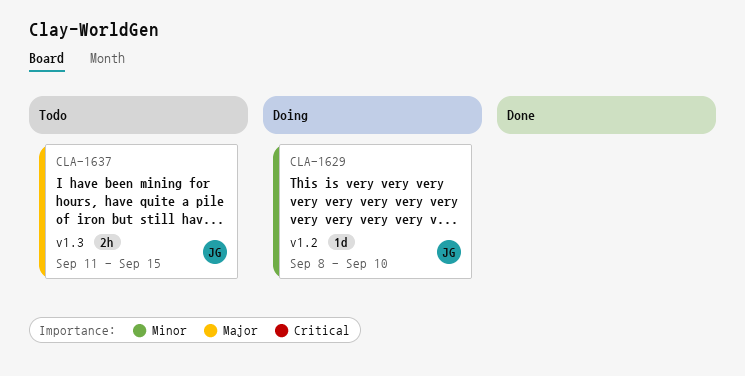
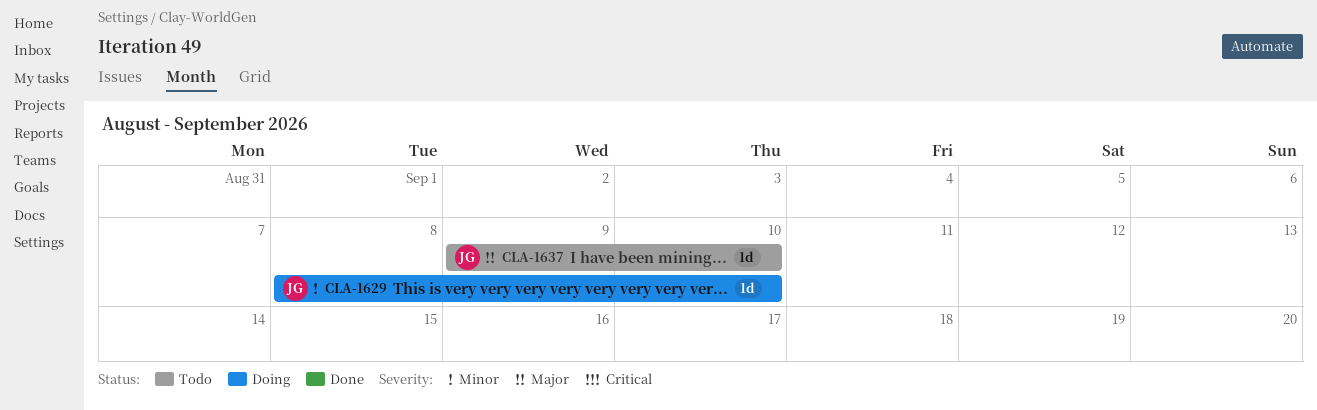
CLA-1637, estimate: 2h -> 1d
CLA-1637, start: Sep 11 -> Sep 9
CLA-1637, due: Sep 15 -> Sep 10

